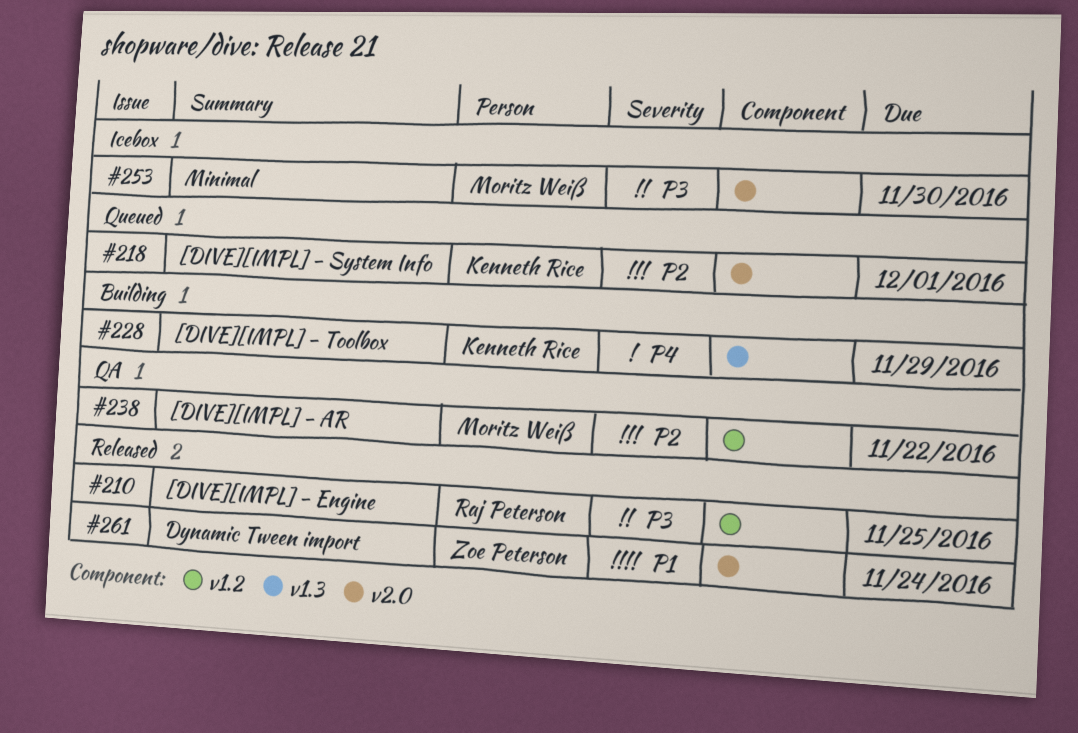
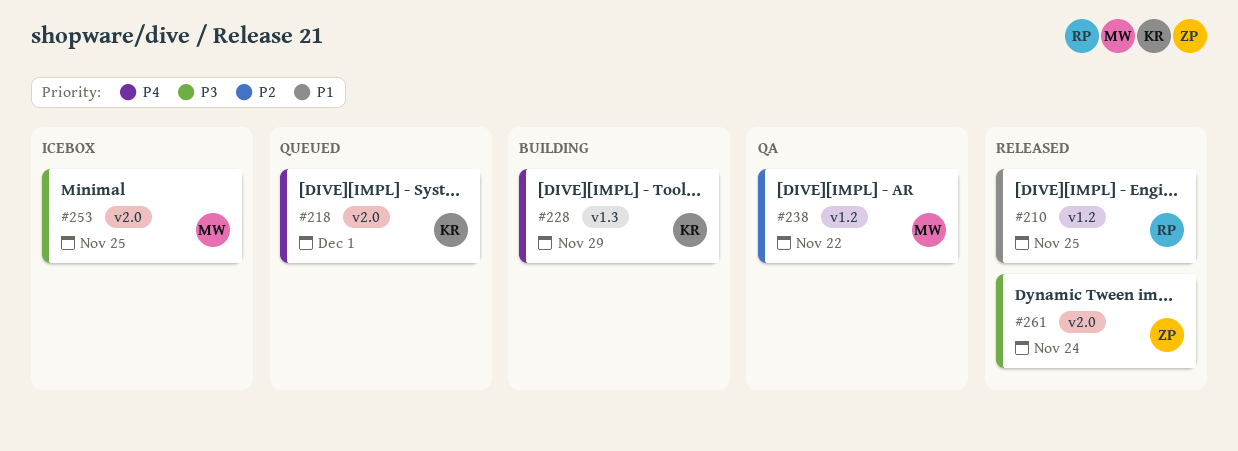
#210, priority: P3 -> P1
#218, priority: P2 -> P4
#253, due: Nov 30 -> Nov 25
#261, priority: P1 -> P3

